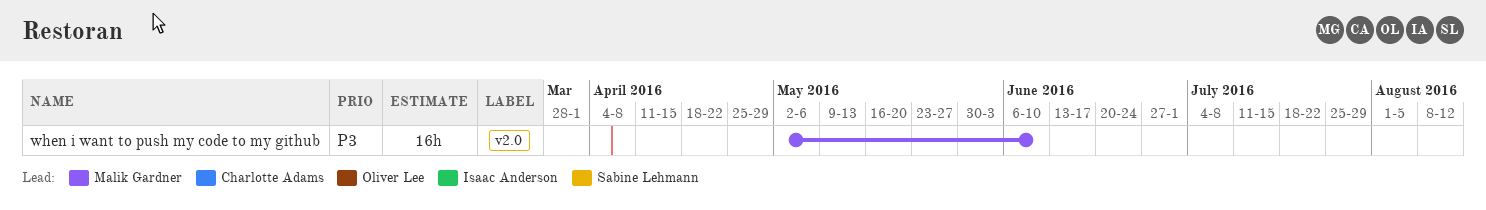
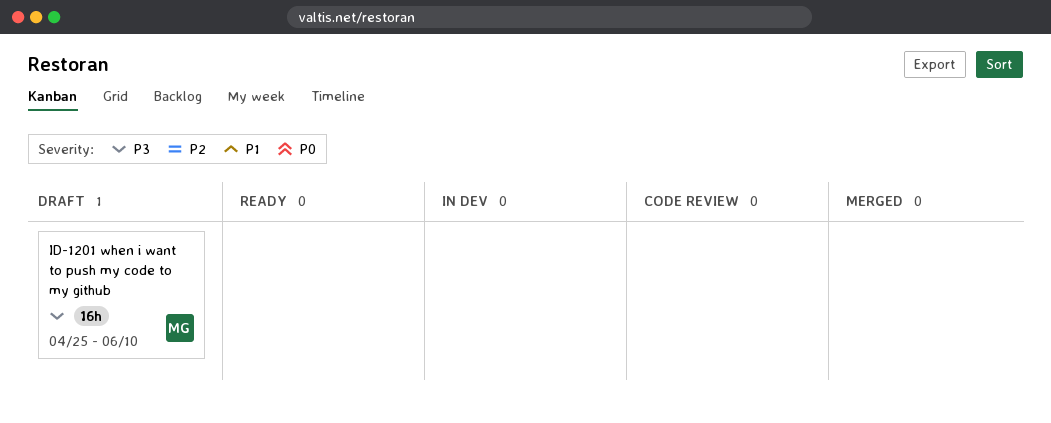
when i want to push my code to my github, start: May 2 -> Apr 25

